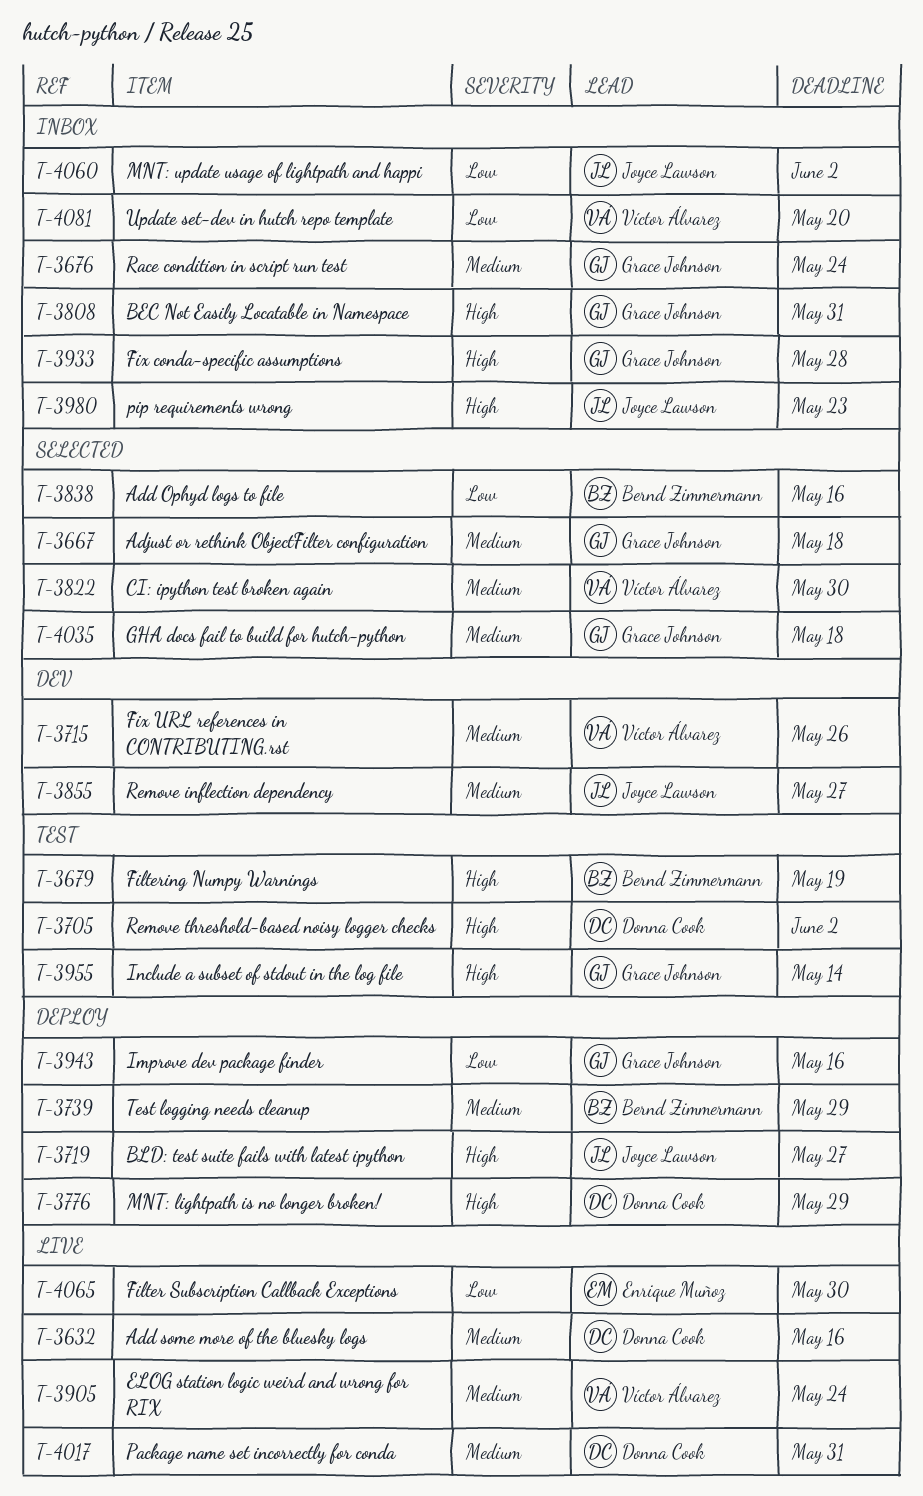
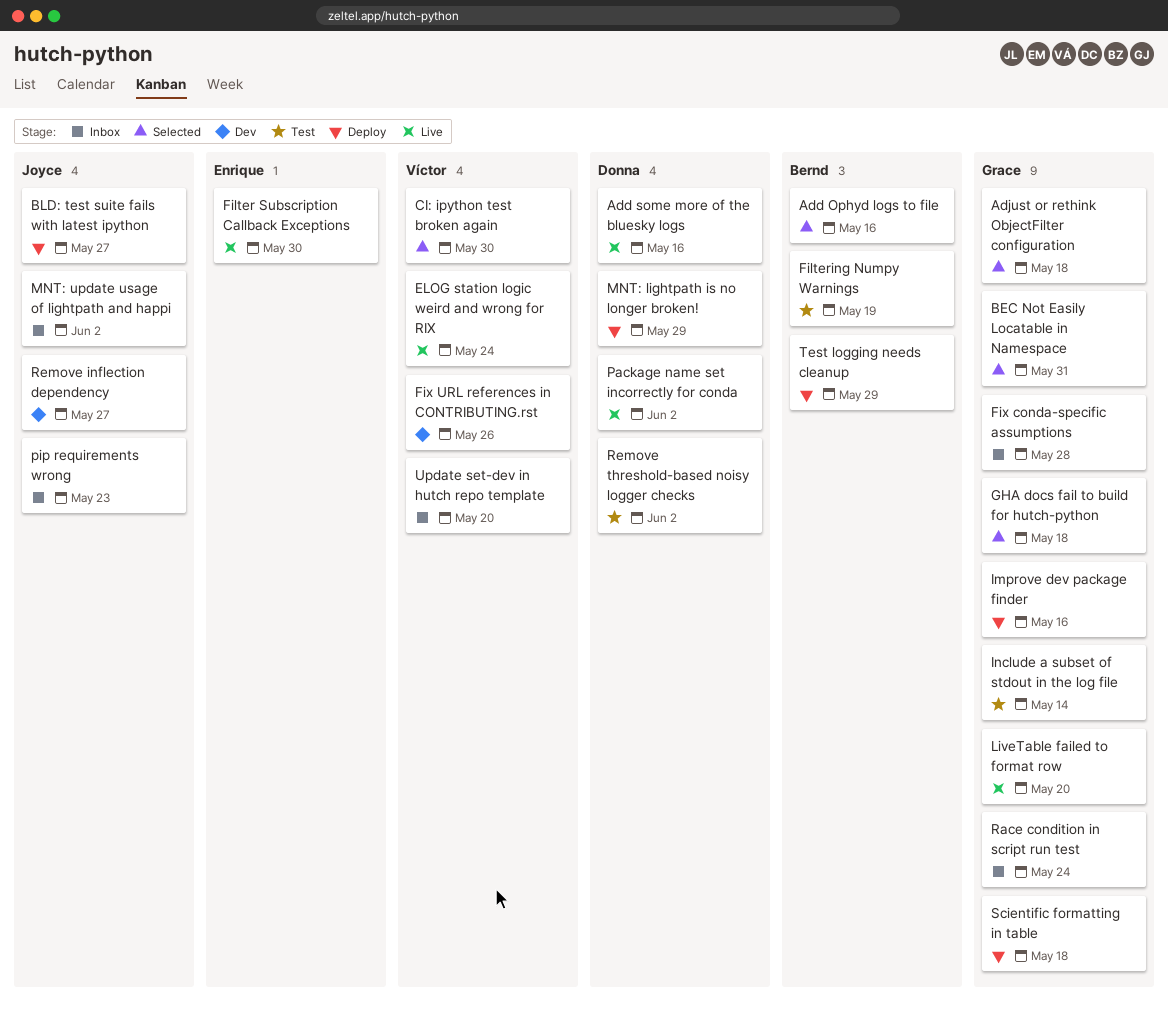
BEC Not Easily Locatable in Namespace, status: Inbox -> Selected
LiveTable failed to format row: none -> present
Package name set incorrectly for conda, due: May 31 -> Jun 2
Scientific formatting in table: none -> present

